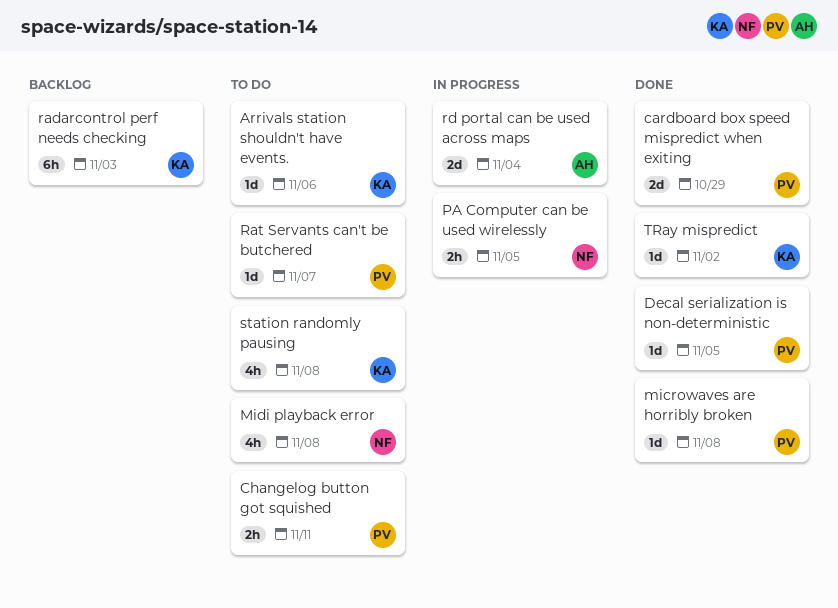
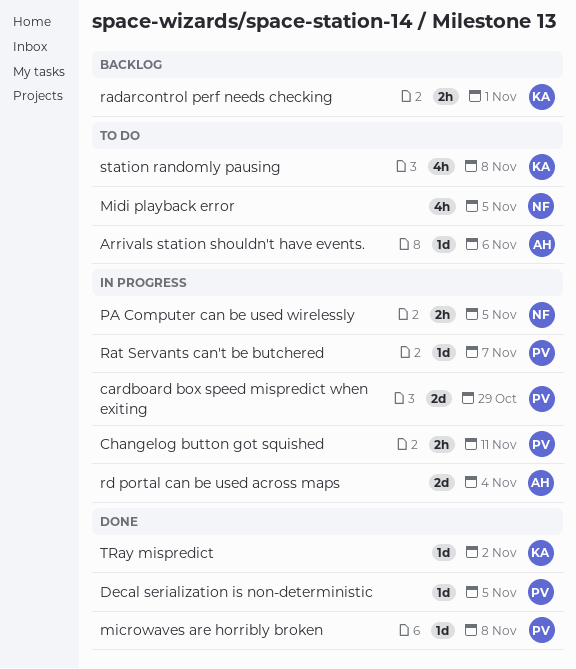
Arrivals station shouldn't have events., owner: KA -> AH
cardboard box speed mispredict when exiting, status: Done -> In progress
Changelog button got squished, status: To do -> In progress
Midi playback error, due: Nov 8 -> Nov 5
radarcontrol perf needs checking, estimate: 6h -> 2h
radarcontrol perf needs checking, due: Nov 3 -> Nov 1
Rat Servants can't be butchered, status: To do -> In progress

